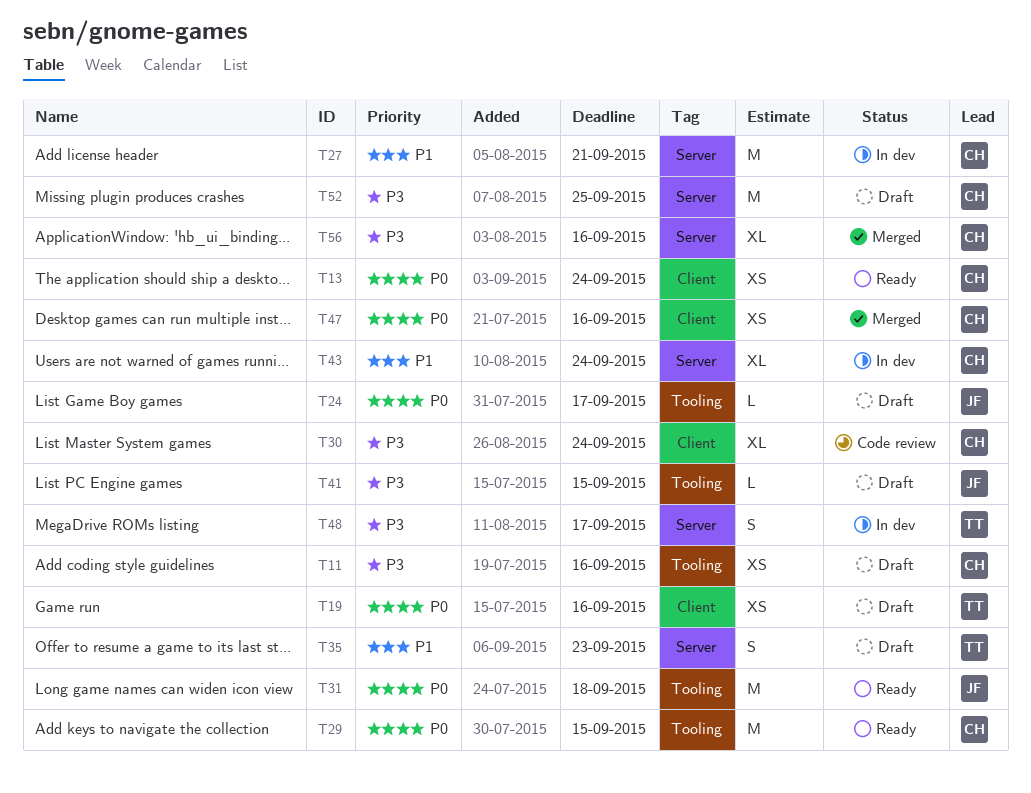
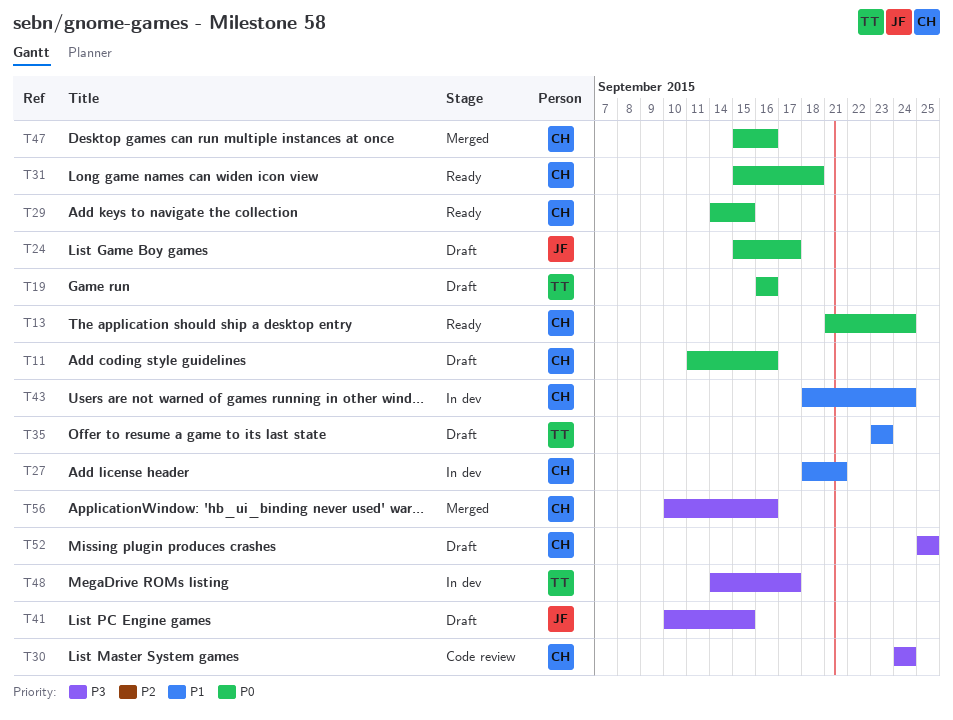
T11, priority: P3 -> P0
T31, owner: JF -> CH

